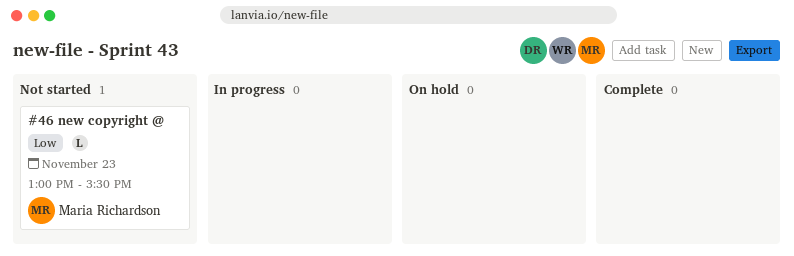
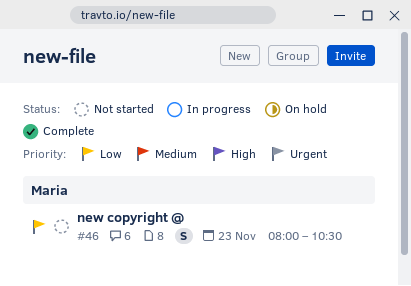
#46, estimate: L -> S
#46, begins: 13:00 -> 08:00
#46, ends: 15:30 -> 10:30

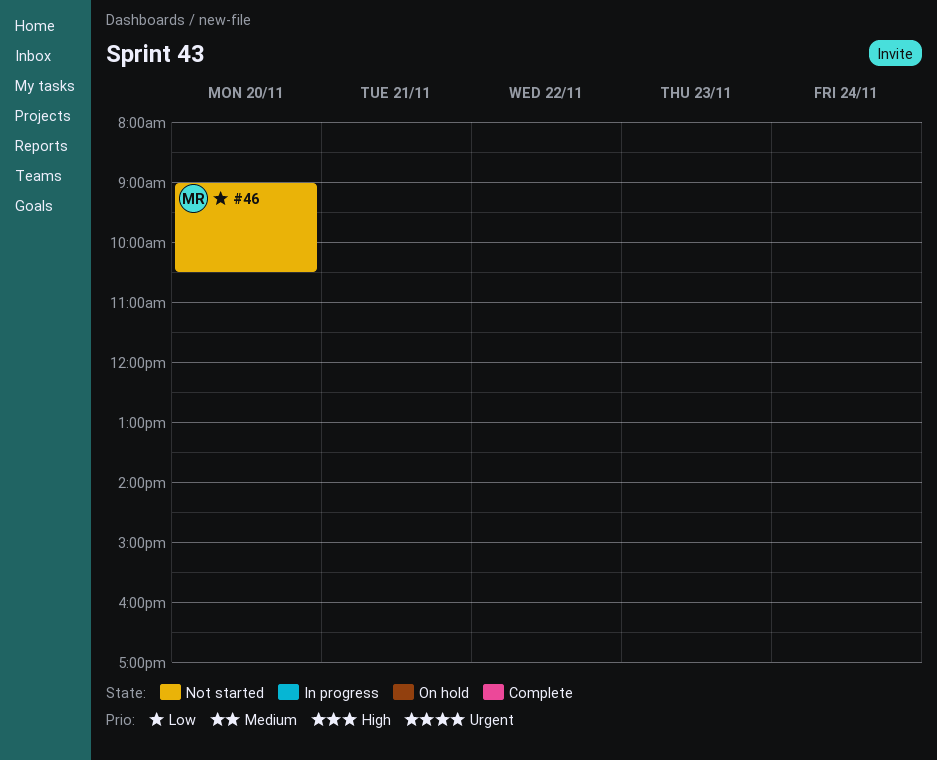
#46, day: Nov 23 -> Nov 20
#46, begins: 08:00 -> 09:00

